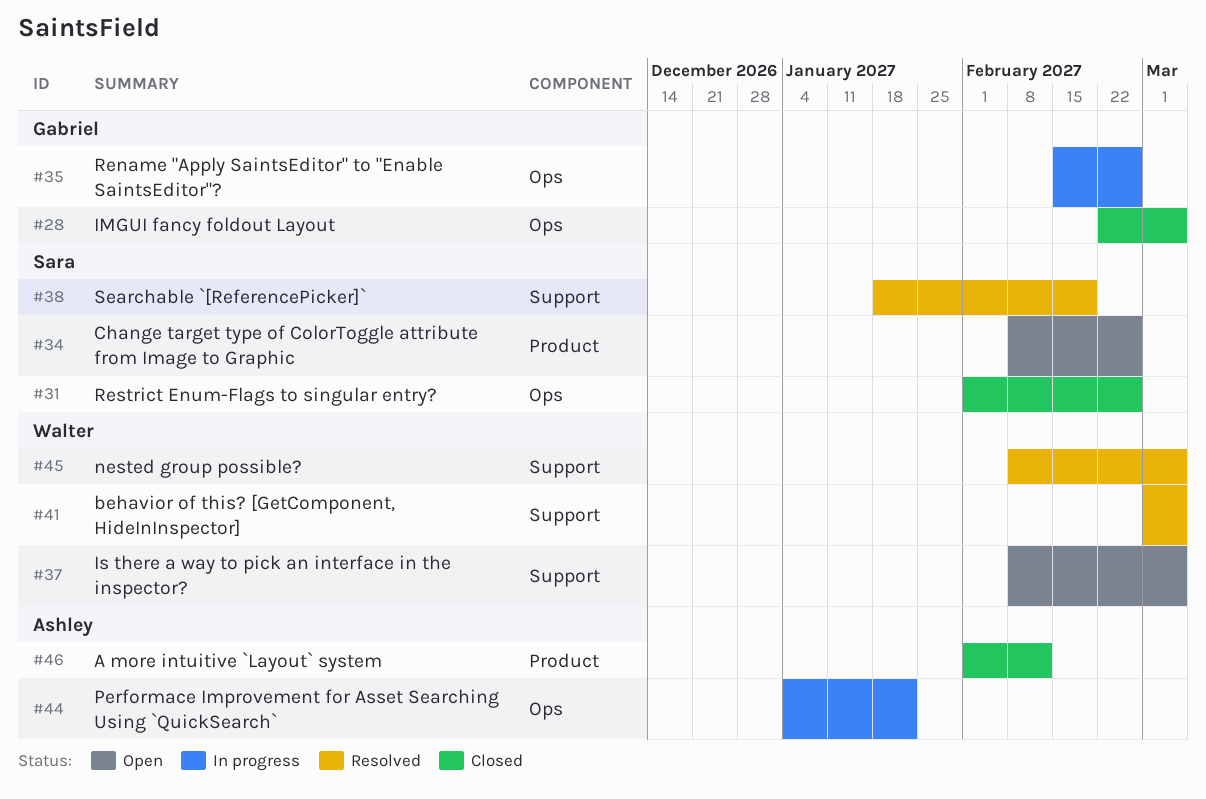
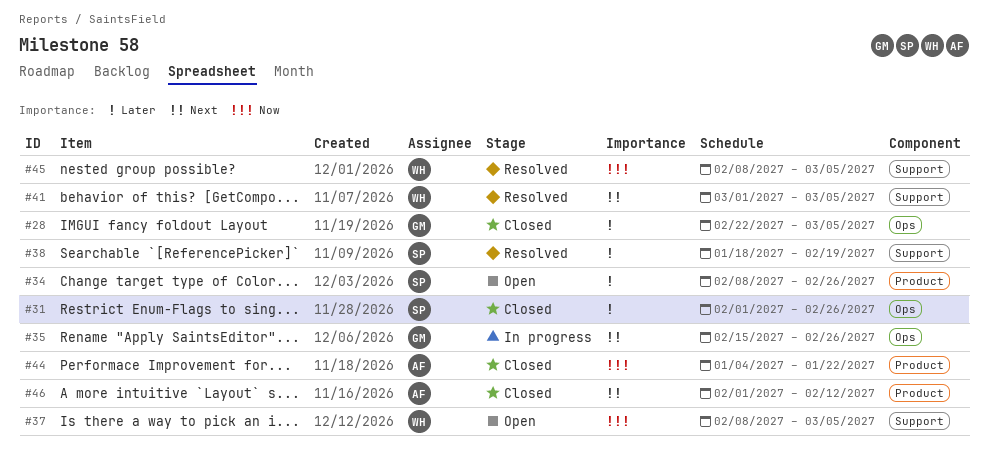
#44, status: In progress -> Closed
#44, label: Ops -> Product

